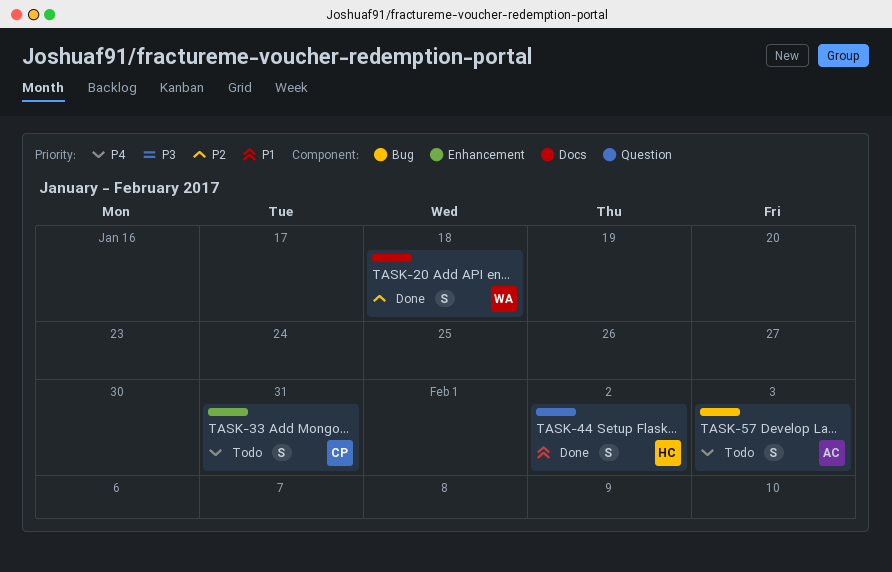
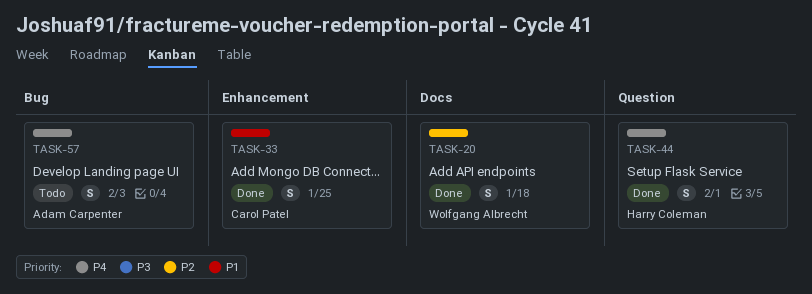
TASK-33, status: Todo -> Done
TASK-33, priority: P4 -> P1
TASK-33, due: Jan 31 -> Jan 25
TASK-44, priority: P1 -> P4
TASK-44, due: Feb 2 -> Feb 1

